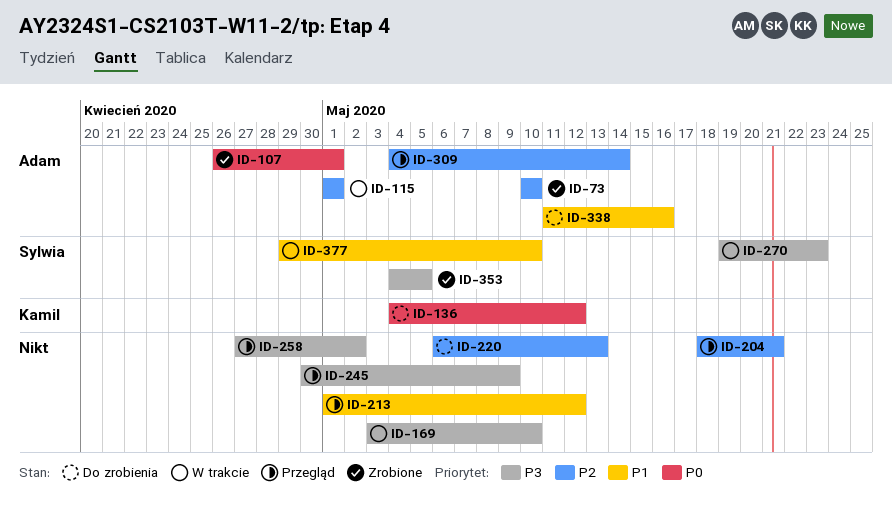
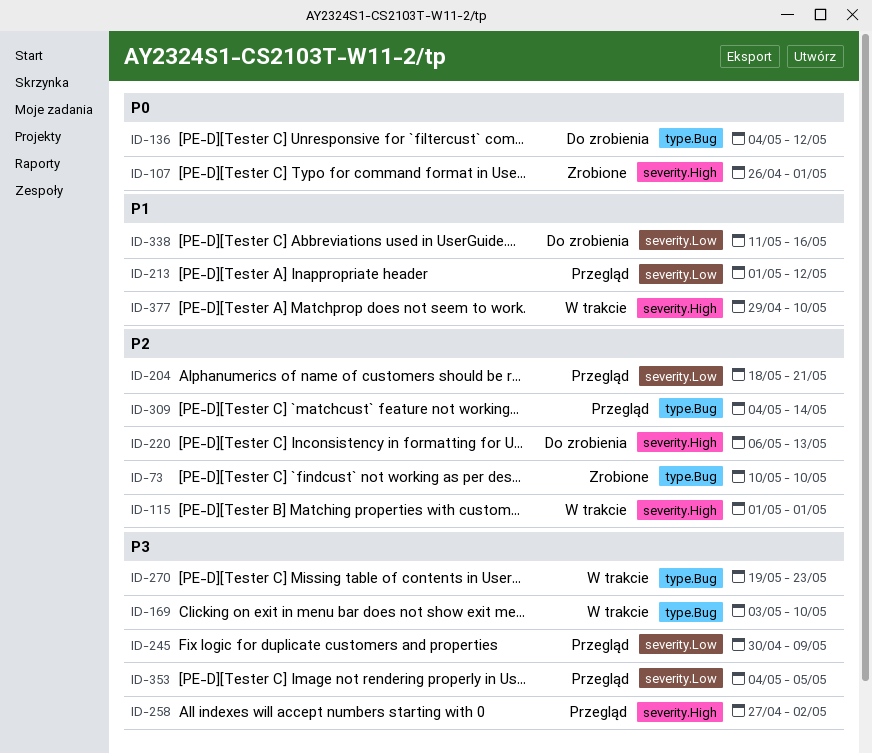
ID-353, status: Zrobione -> Przegląd

